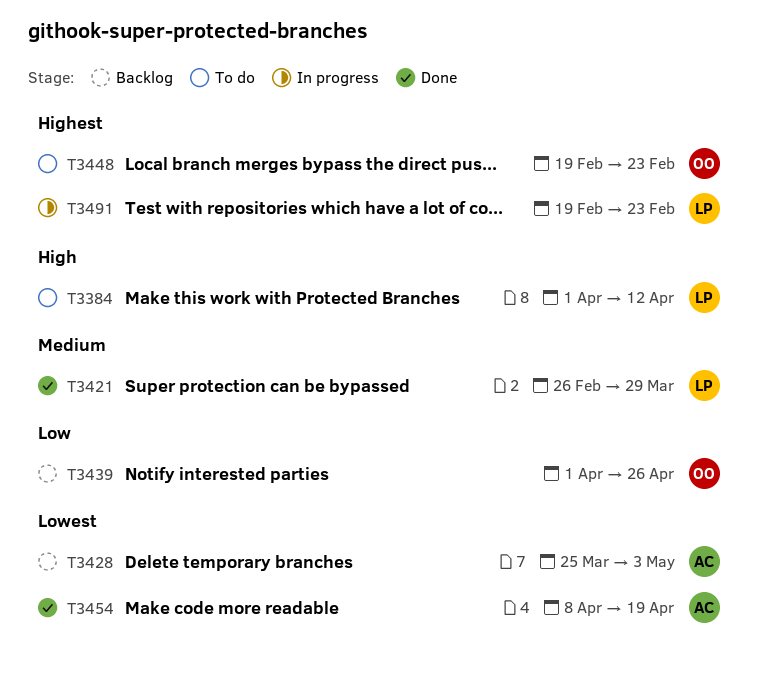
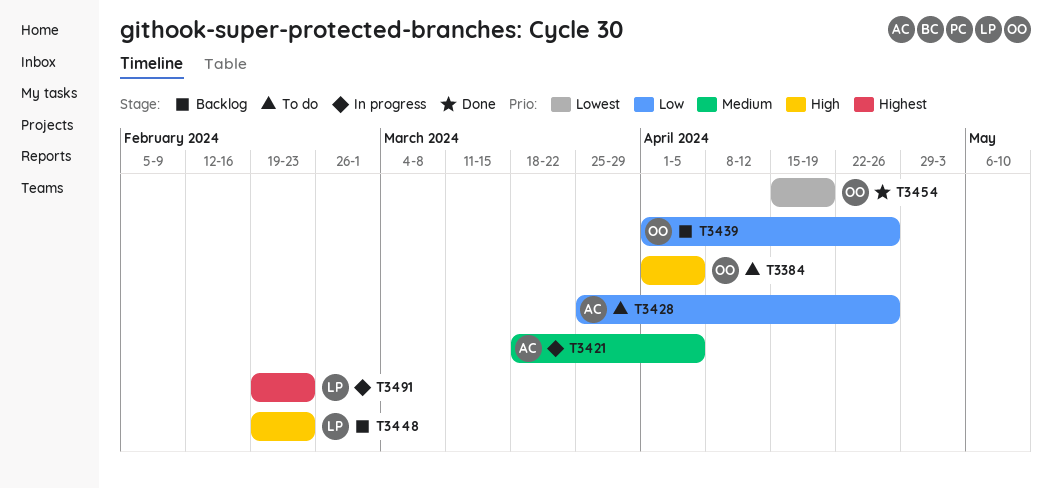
T3384, owner: LP -> OO
T3384, due: Apr 12 -> Apr 5
T3421, status: Done -> In progress
T3421, owner: LP -> AC
T3421, start: Feb 26 -> Mar 18
T3421, due: Mar 29 -> Apr 5
T3428, status: Backlog -> To do
T3428, priority: Lowest -> Low
T3428, due: May 3 -> Apr 26
T3448, status: To do -> Backlog
T3448, owner: OO -> LP
T3448, priority: Highest -> High
T3454, owner: AC -> OO
T3454, start: Apr 8 -> Apr 15

